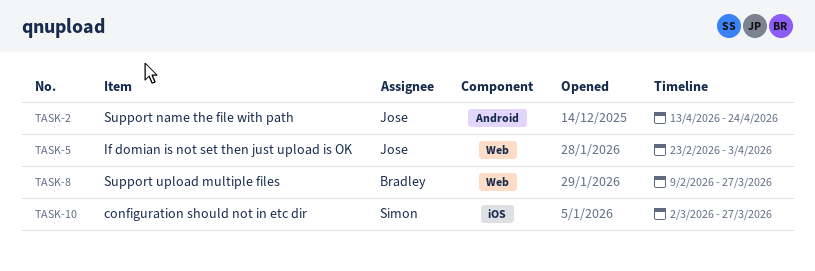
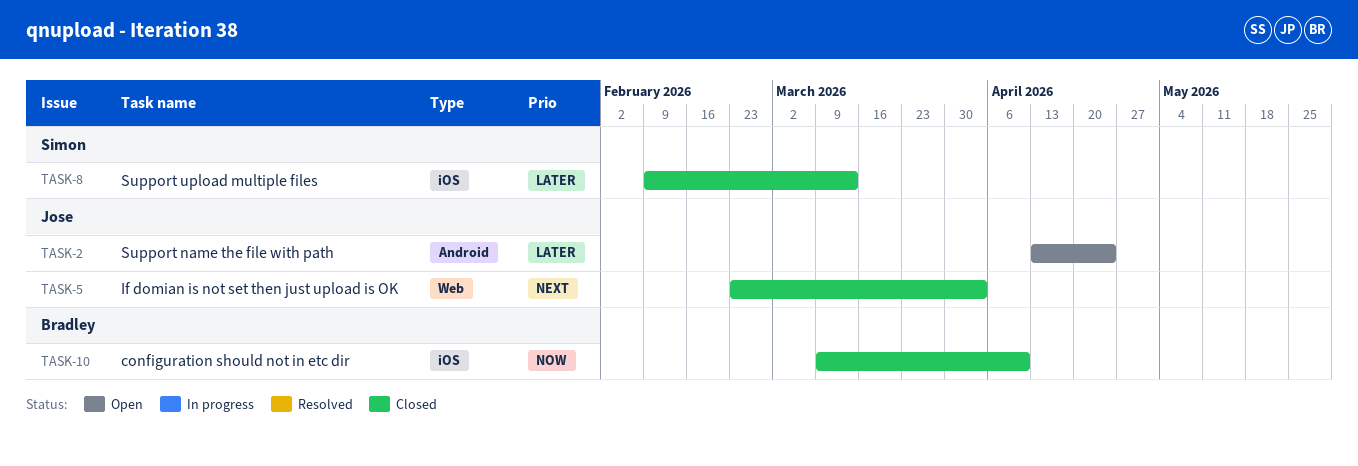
TASK-8, owner: Bradley -> Simon
TASK-8, label: Web -> iOS
TASK-8, due: Mar 27 -> Mar 13
TASK-10, owner: Simon -> Bradley
TASK-10, start: Mar 2 -> Mar 9
TASK-10, due: Mar 27 -> Apr 10

